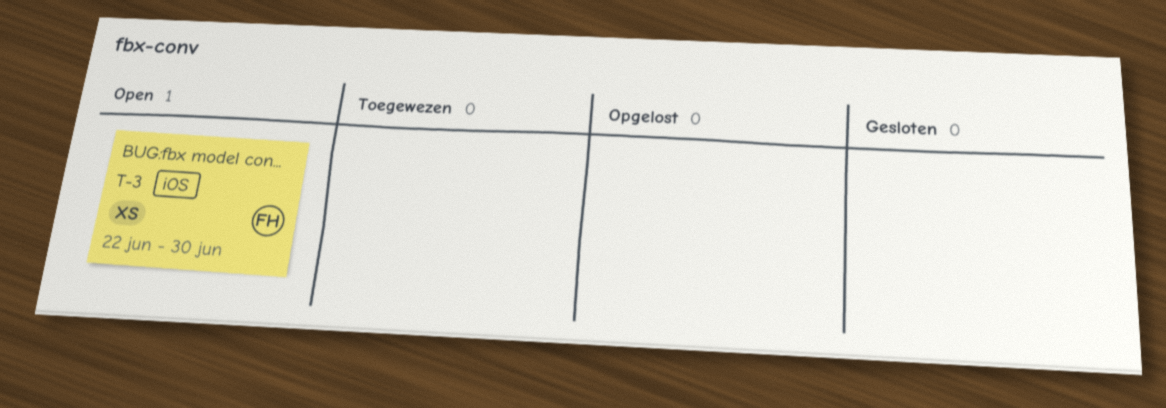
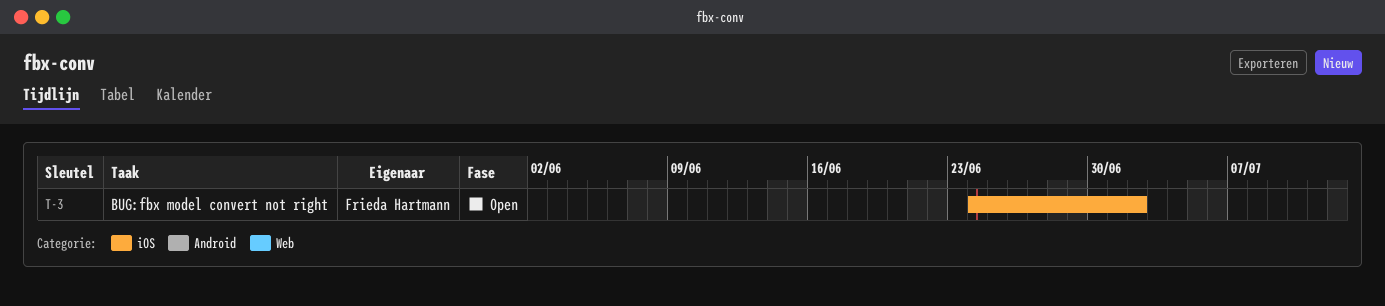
T-3, start: Jun 22 -> Jun 24
T-3, due: Jun 30 -> Jul 2

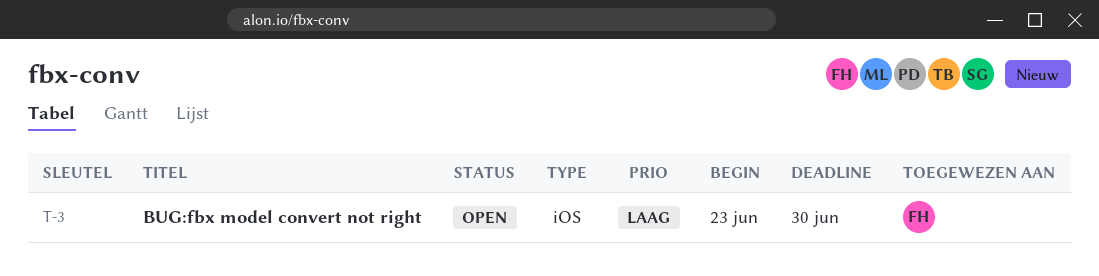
T-3, start: Jun 24 -> Jun 23
T-3, due: Jul 2 -> Jun 30

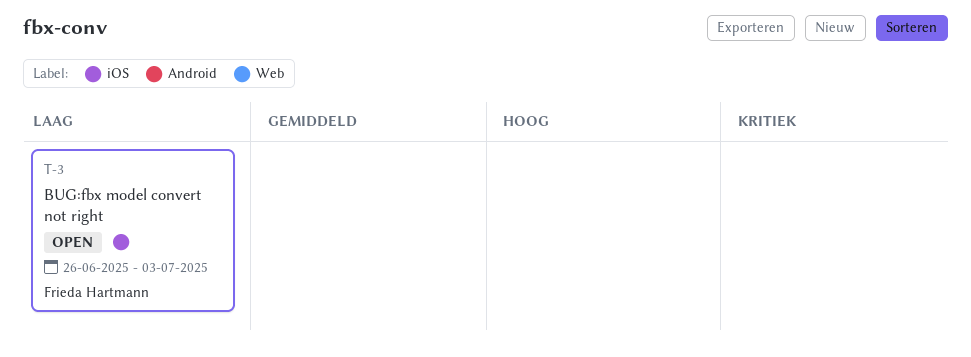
T-3, start: Jun 23 -> Jun 26
T-3, due: Jun 30 -> Jul 3

